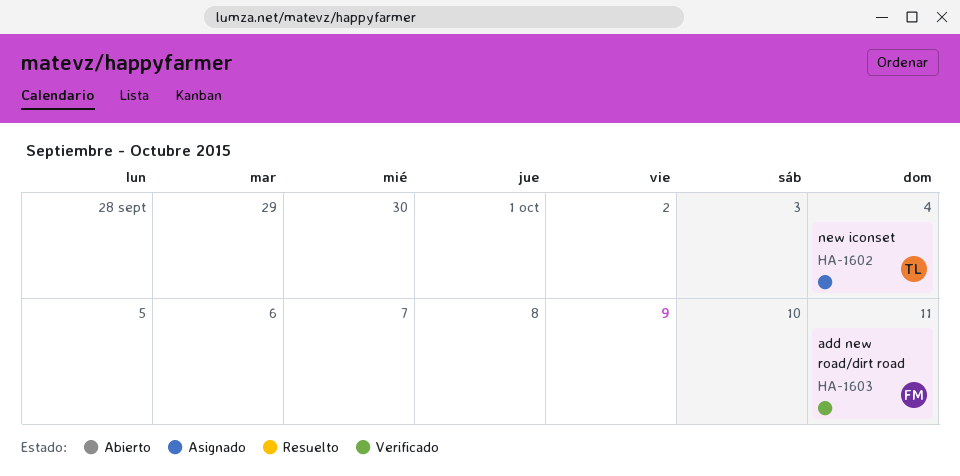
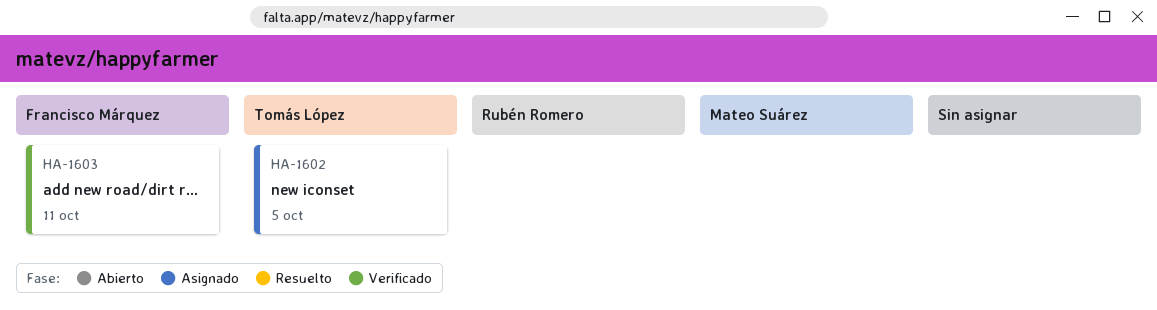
HA-1602, due: Oct 4 -> Oct 5

